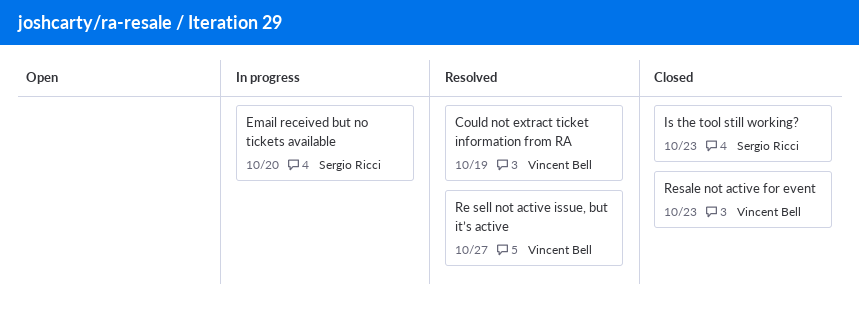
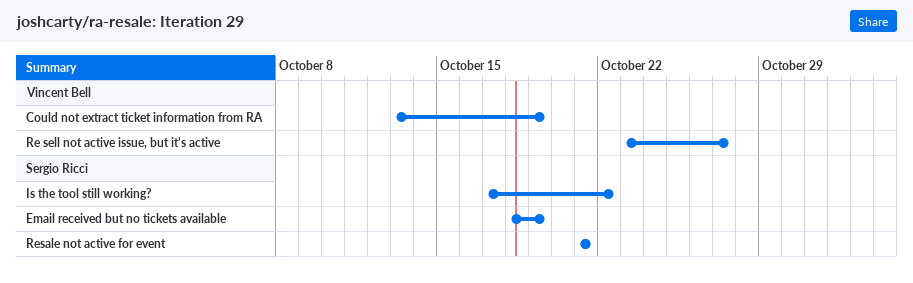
Email received but no tickets available, due: Oct 20 -> Oct 19
Is the tool still working?, due: Oct 23 -> Oct 22
Resale not active for event, owner: Vincent Bell -> Sergio Ricci
Resale not active for event, due: Oct 23 -> Oct 21

